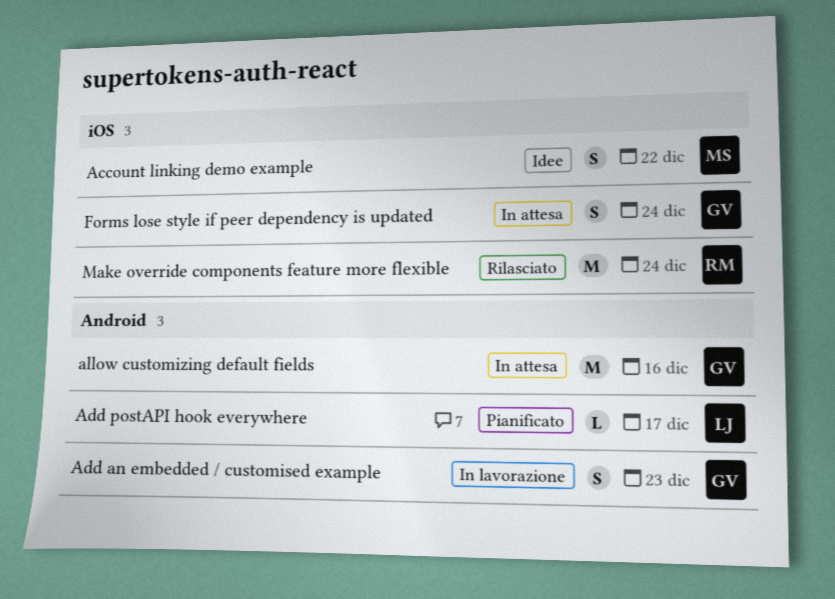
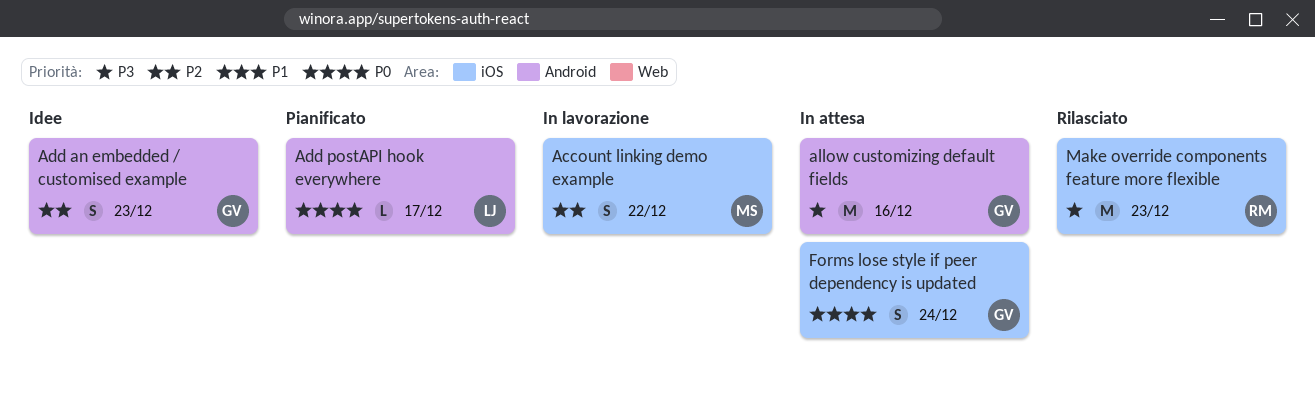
Account linking demo example, status: Idee -> In lavorazione
Add an embedded / customised example, status: In lavorazione -> Idee
Make override components feature more flexible, due: Dec 24 -> Dec 23

